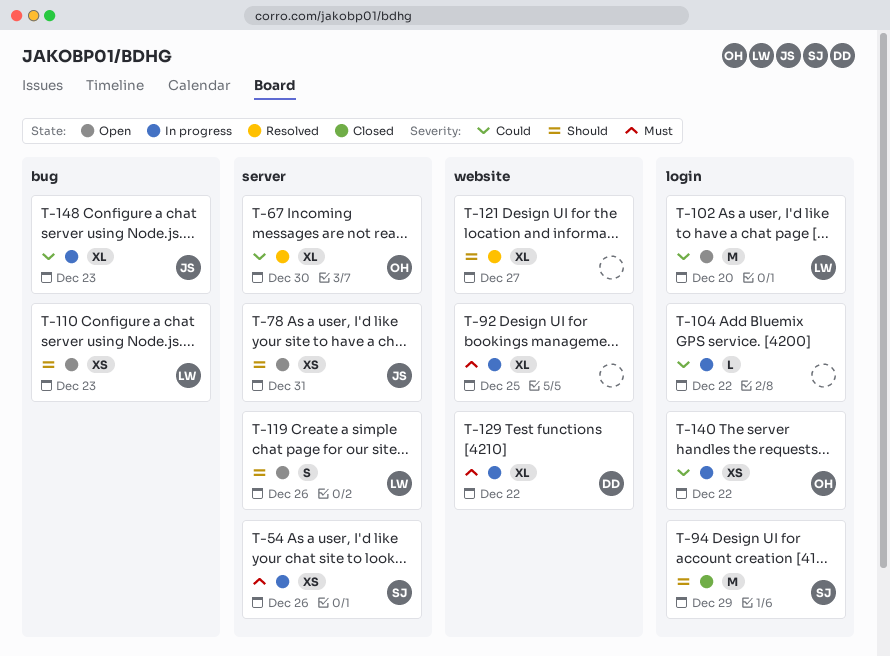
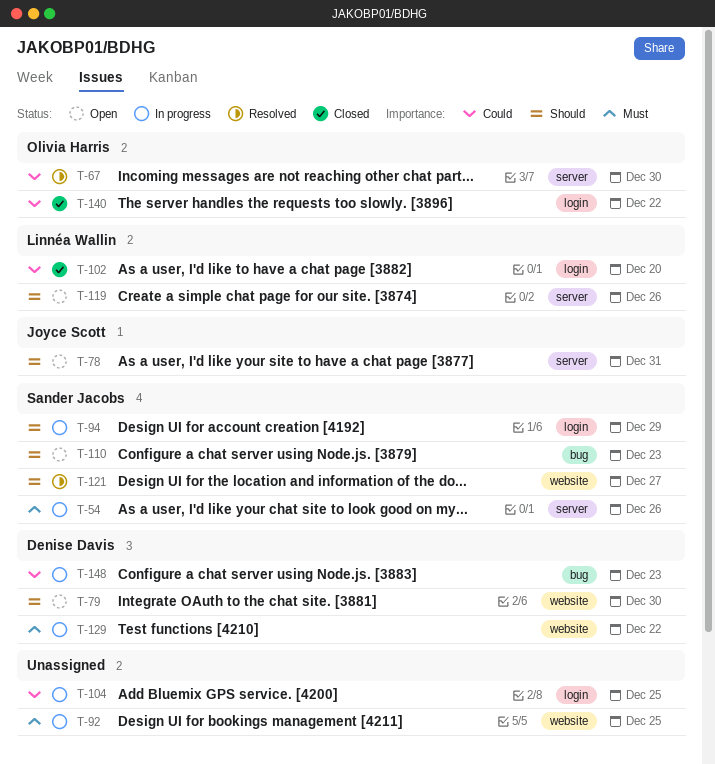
T-79: none -> present
T-94, status: Closed -> In progress
T-102, status: Open -> Closed
T-104, due: Dec 22 -> Dec 25
T-110, owner: Linnéa Wallin -> Sander Jacobs
T-121, owner: none -> Sander Jacobs
T-140, status: In progress -> Closed
T-148, owner: Joyce Scott -> Denise Davis

